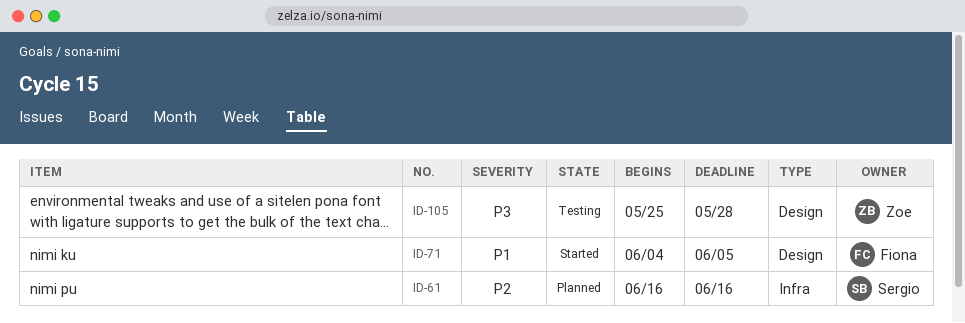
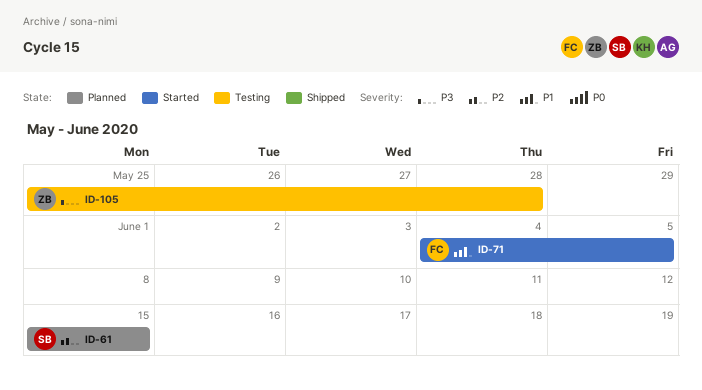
ID-61, start: Jun 16 -> Jun 15
ID-61, due: Jun 16 -> Jun 15

